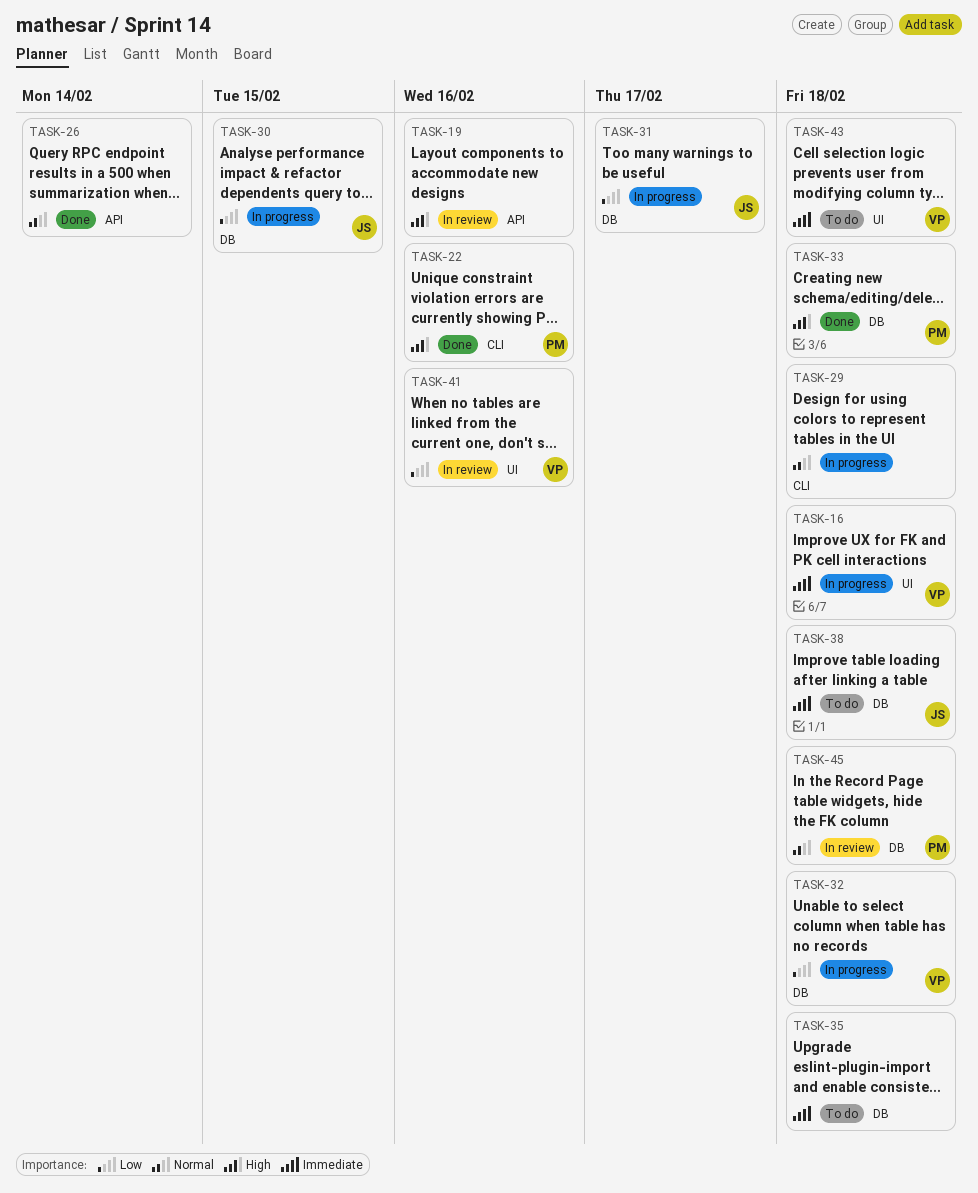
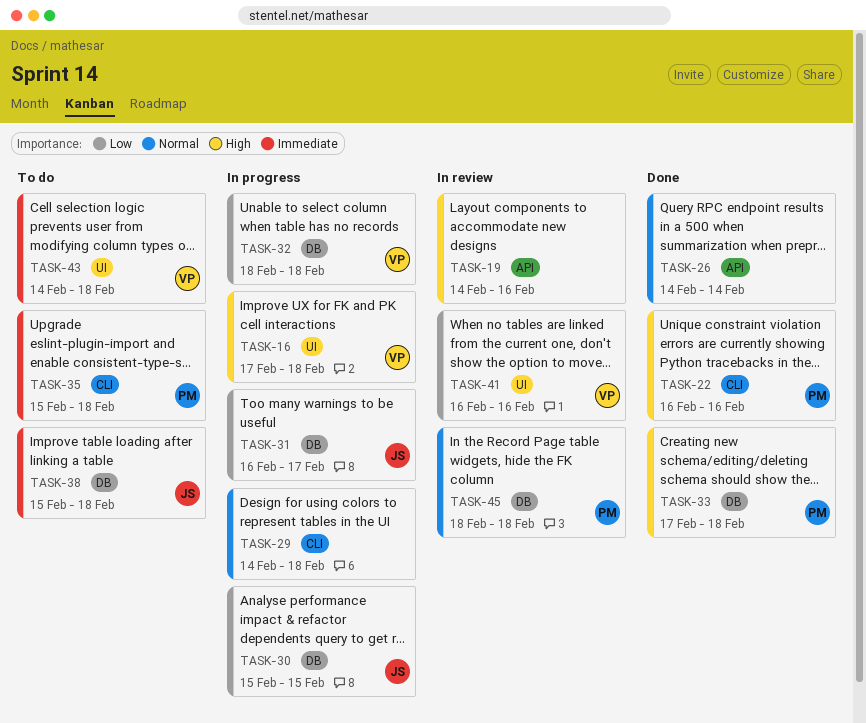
TASK-16, priority: Immediate -> High
TASK-35, owner: none -> PM
TASK-35, label: DB -> CLI

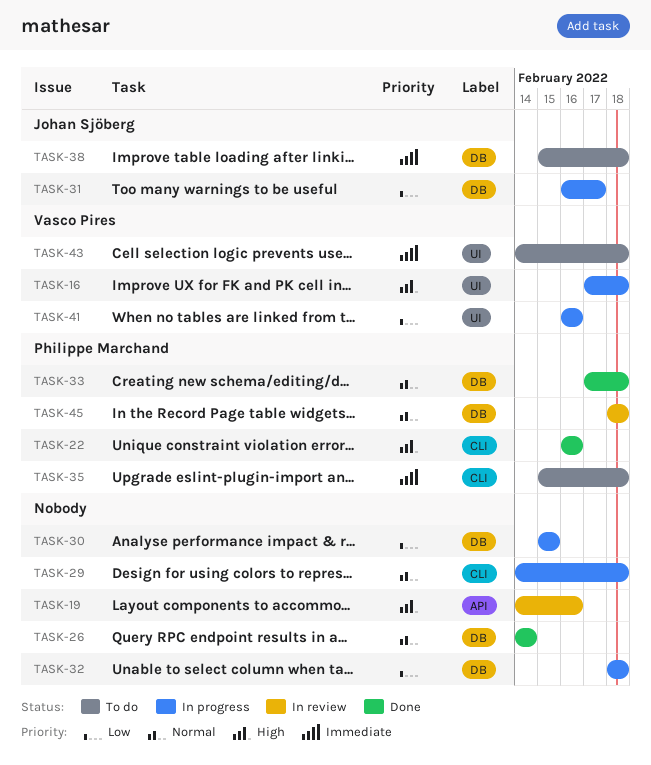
TASK-26, label: API -> DB
TASK-30, owner: Johan Sjöberg -> none
TASK-32, owner: Vasco Pires -> none
TASK-33, priority: High -> Normal
TASK-41, status: In review -> In progress

